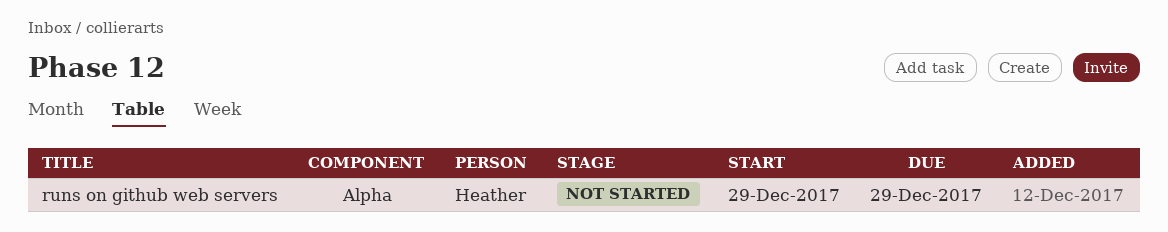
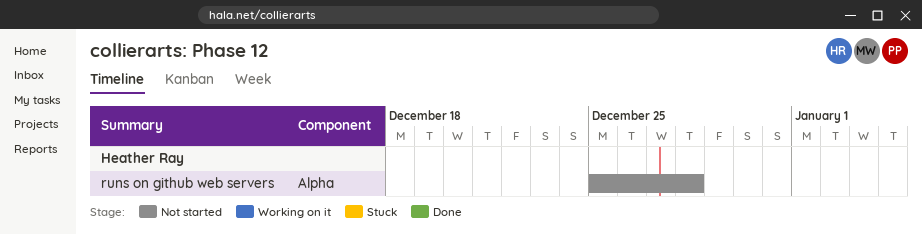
runs on github web servers, start: Dec 29 -> Dec 25
runs on github web servers, due: Dec 29 -> Dec 28

